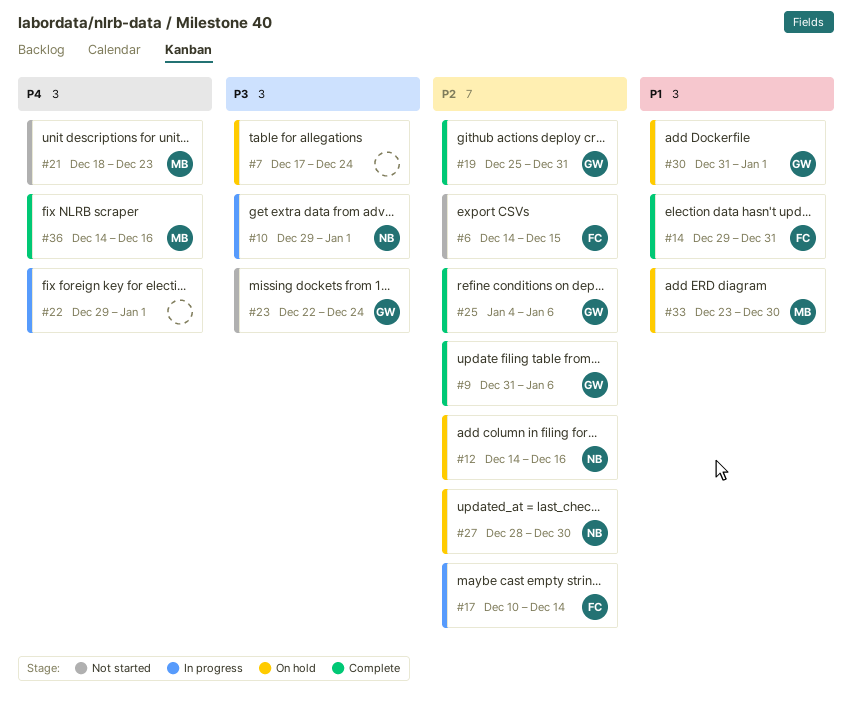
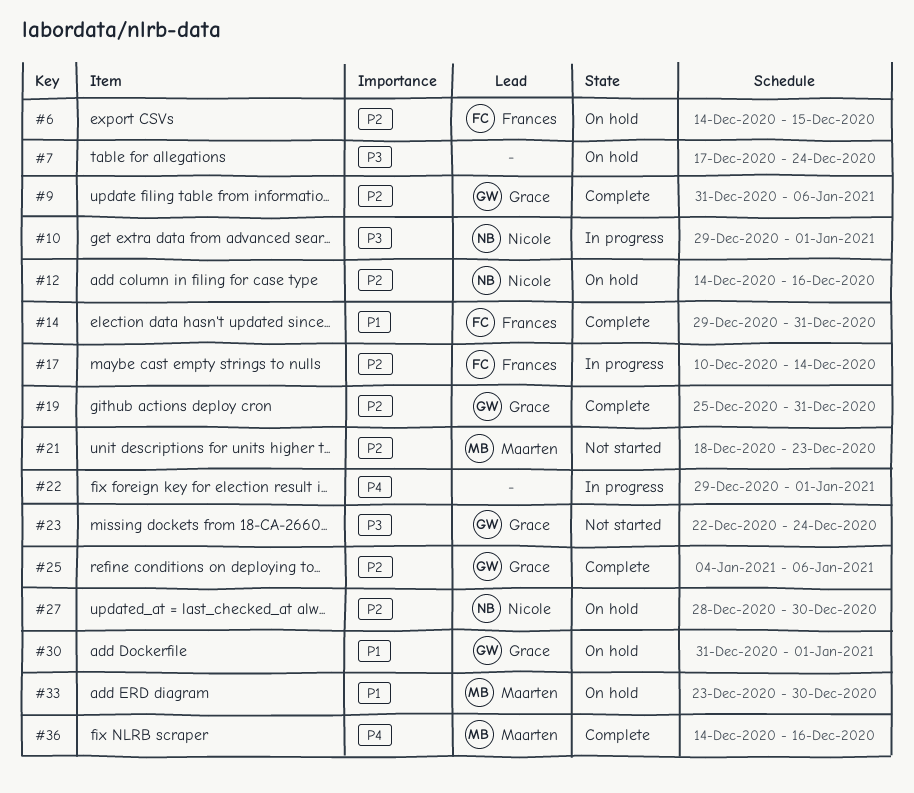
#6, status: Not started -> On hold
#21, priority: P4 -> P2

